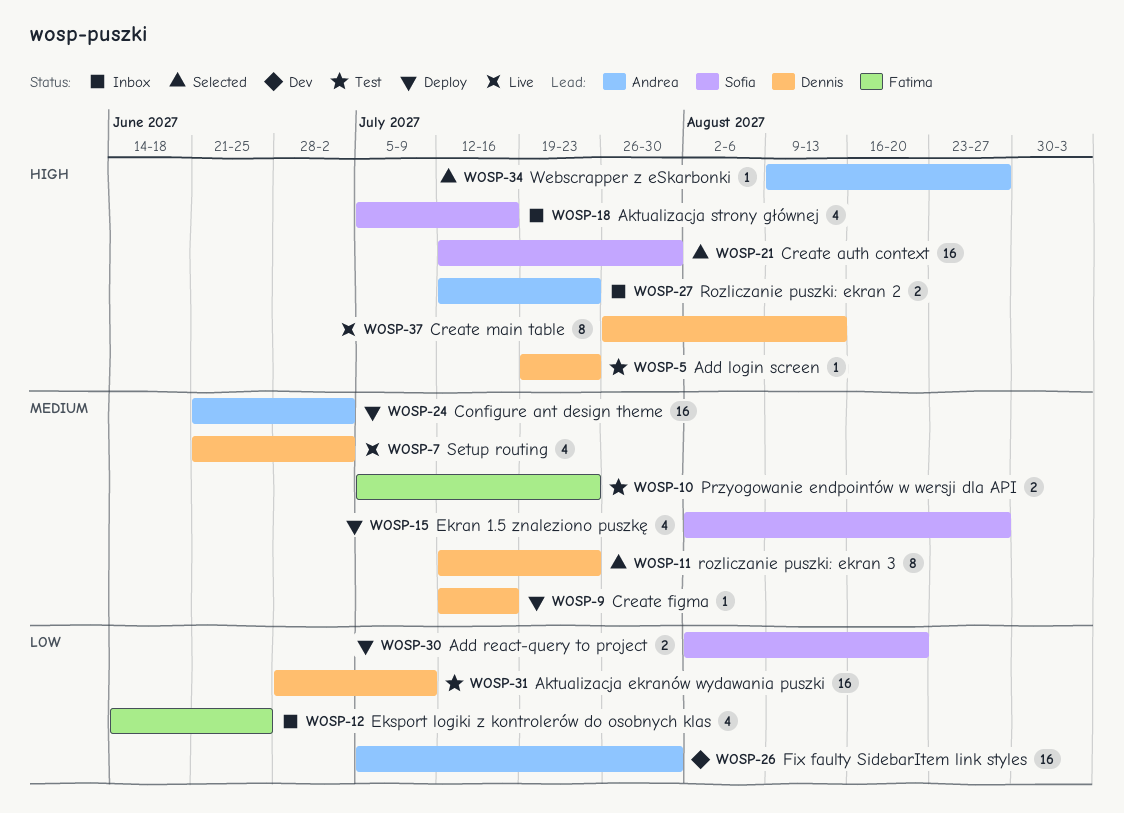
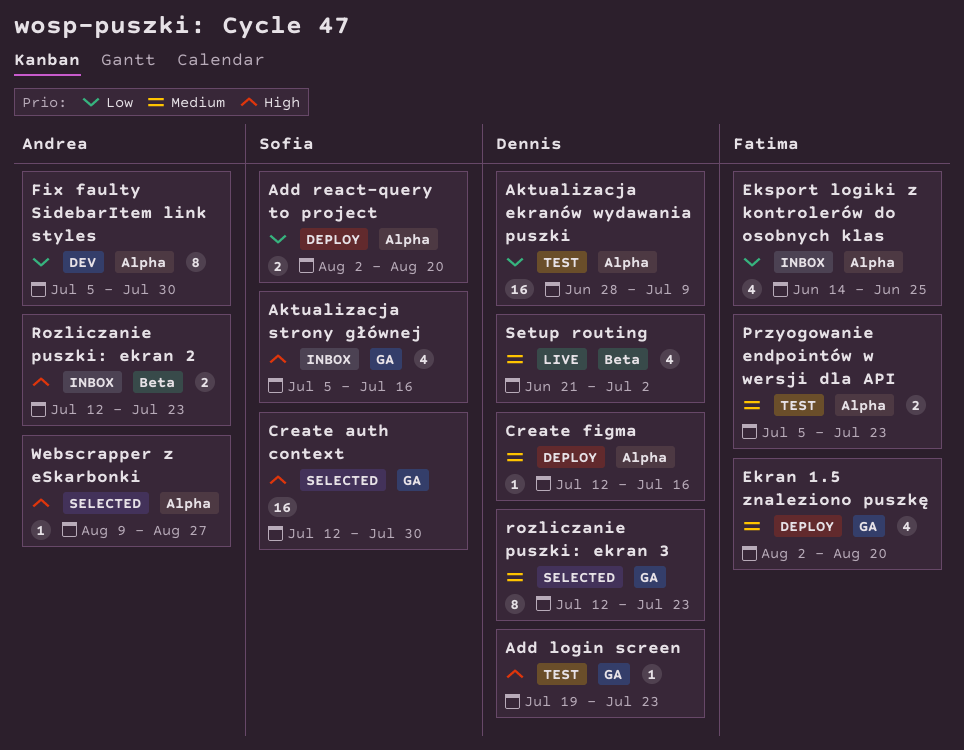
Configure ant design theme: present -> none
Create main table: present -> none
Ekran 1.5 znaleziono puszkę, owner: Sofia -> Fatima
Ekran 1.5 znaleziono puszkę, due: Aug 27 -> Aug 20
Fix faulty SidebarItem link styles, estimate: 16 -> 8

